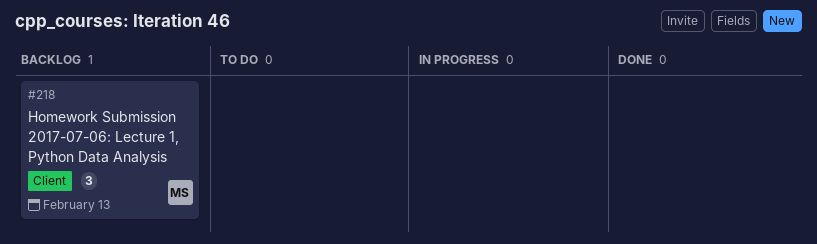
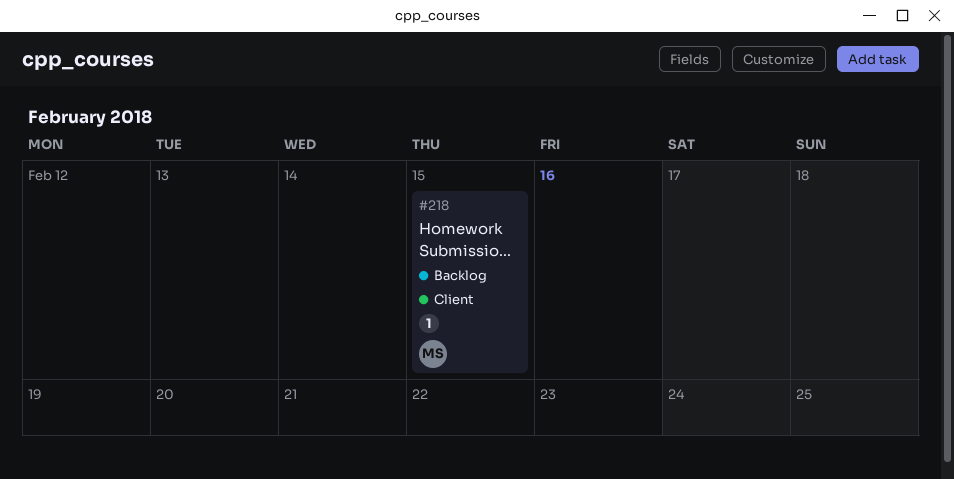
#218, estimate: 3 -> 1
#218, due: Feb 13 -> Feb 15

